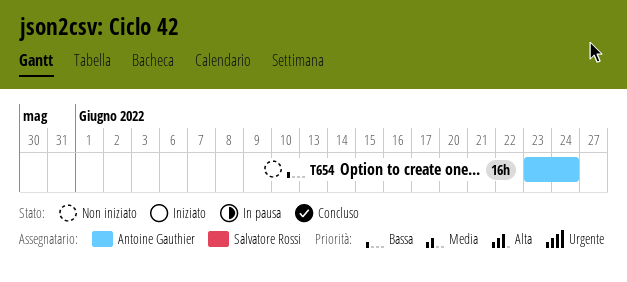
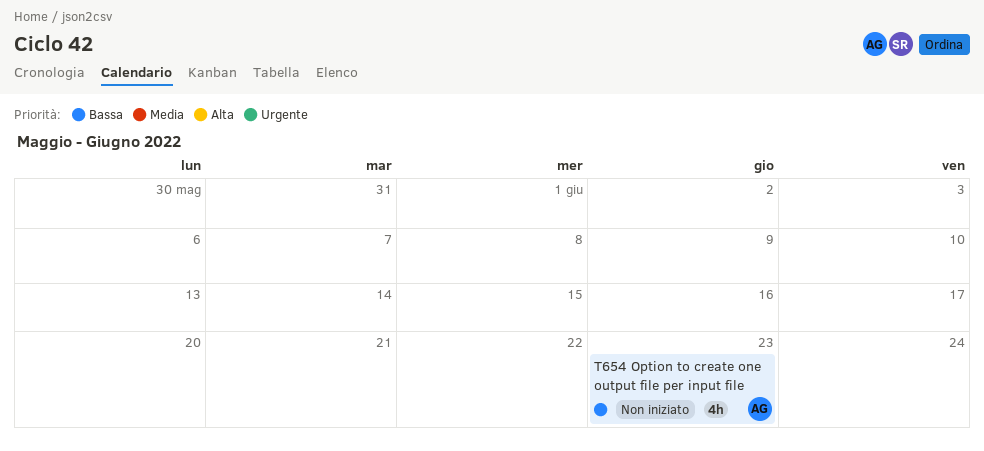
T654, estimate: 16h -> 4h
T654, due: Jun 24 -> Jun 23

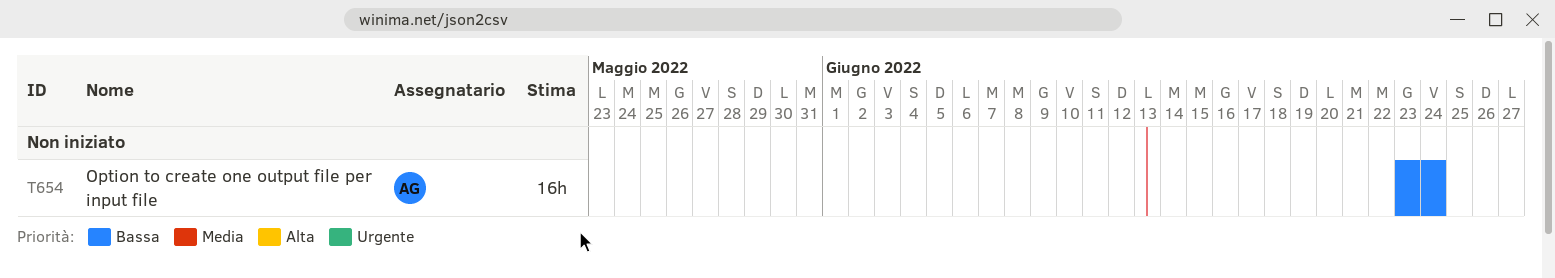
T654, estimate: 4h -> 16h
T654, due: Jun 23 -> Jun 24

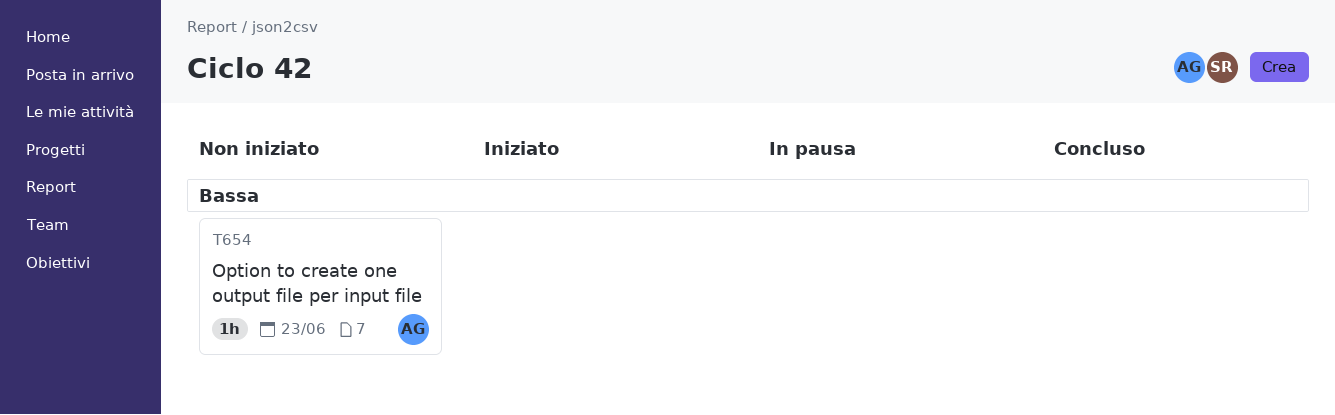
T654, estimate: 16h -> 1h
T654, due: Jun 24 -> Jun 23

